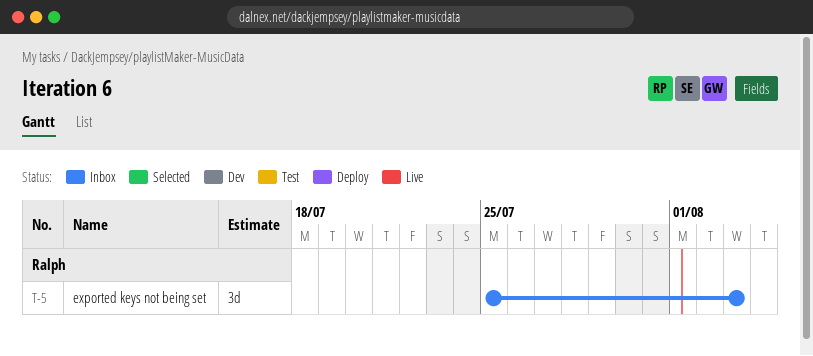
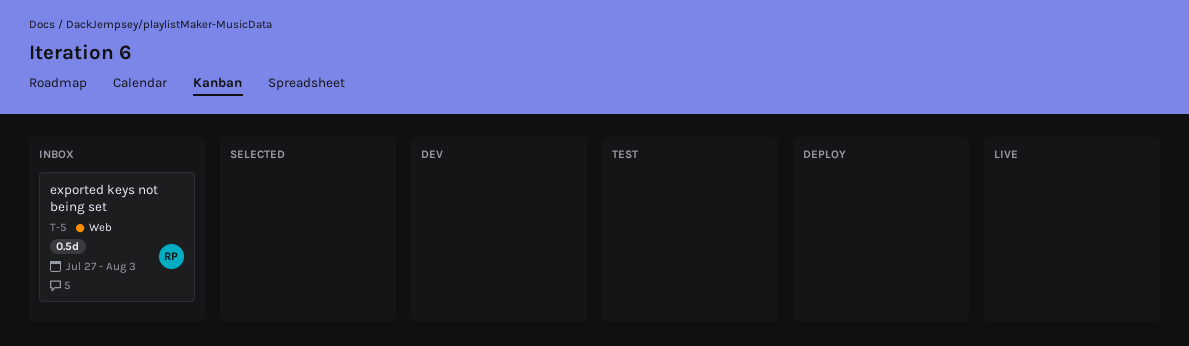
T-5, estimate: 3d -> 0.5d
T-5, start: Jul 25 -> Jul 27

